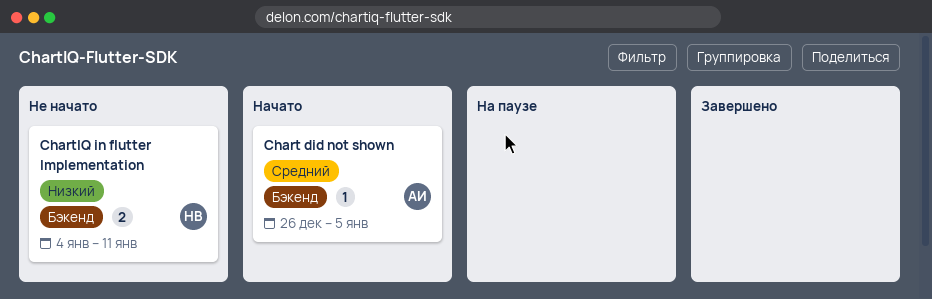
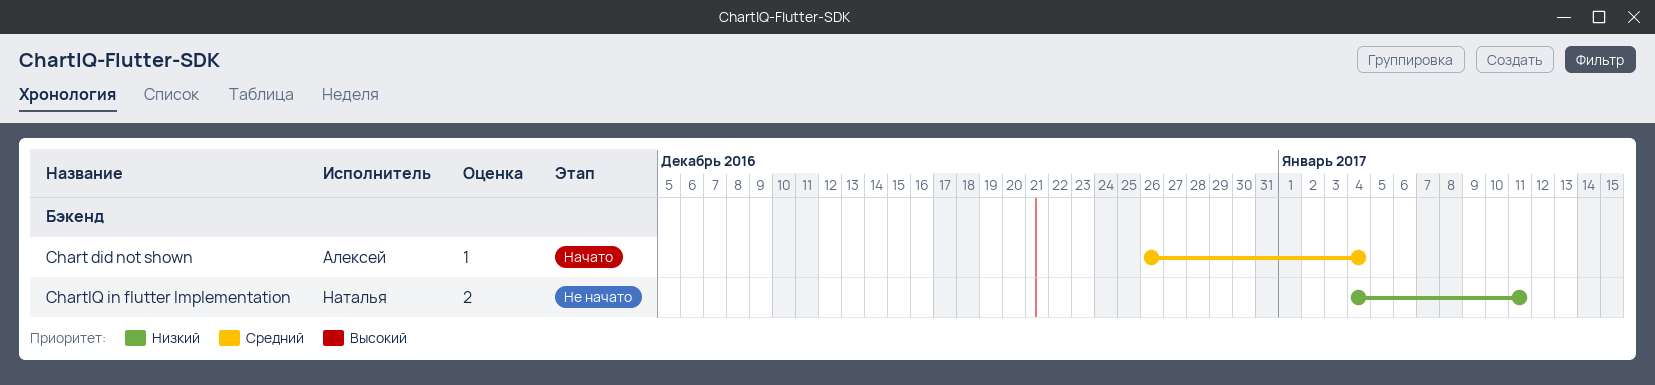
Chart did not shown, due: Jan 5 -> Jan 4

